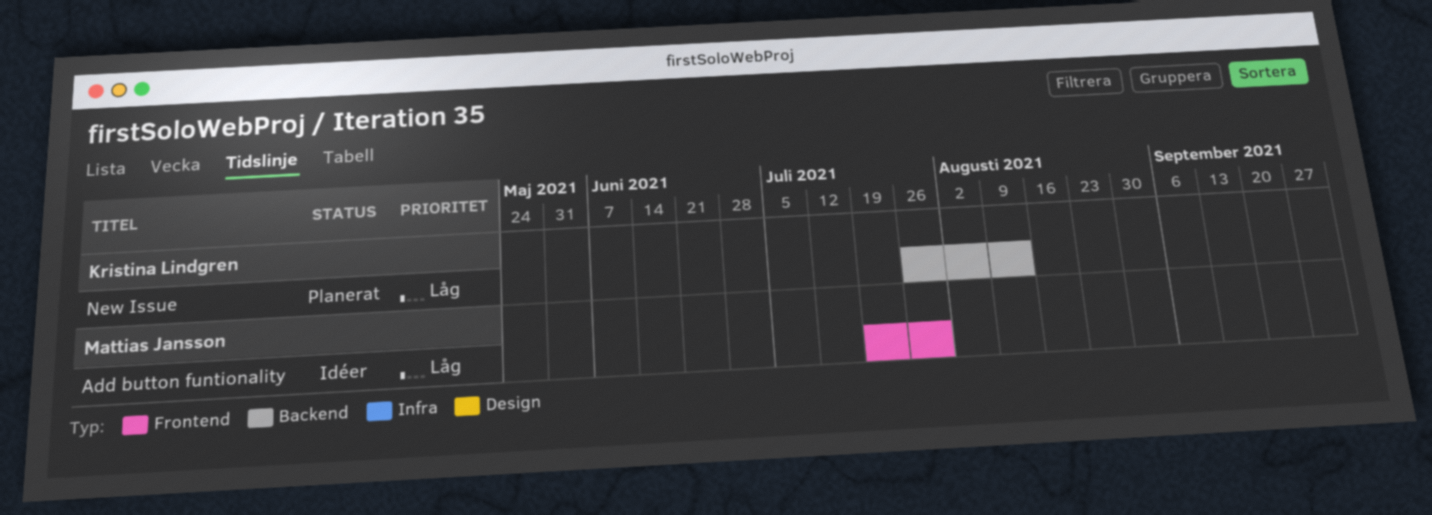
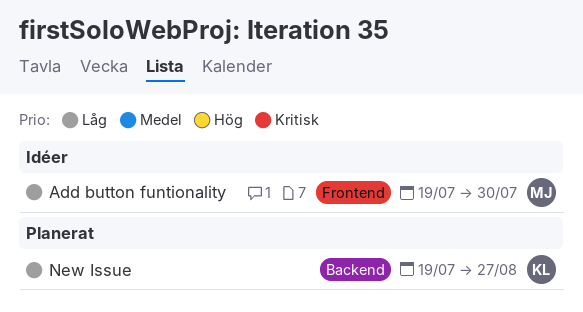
New Issue, start: Jul 26 -> Jul 19
New Issue, due: Aug 13 -> Aug 27

